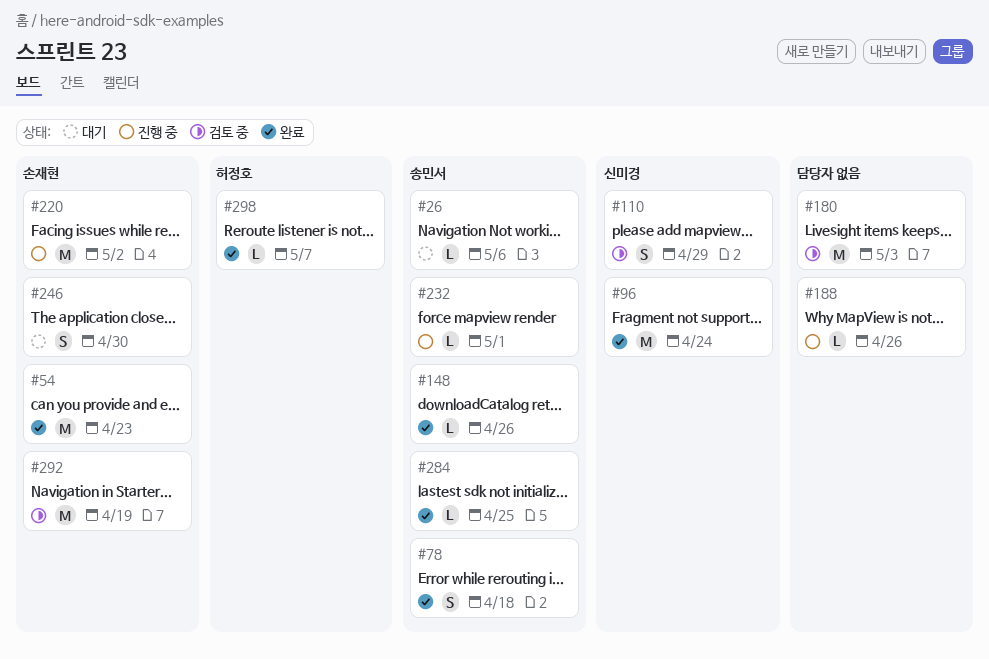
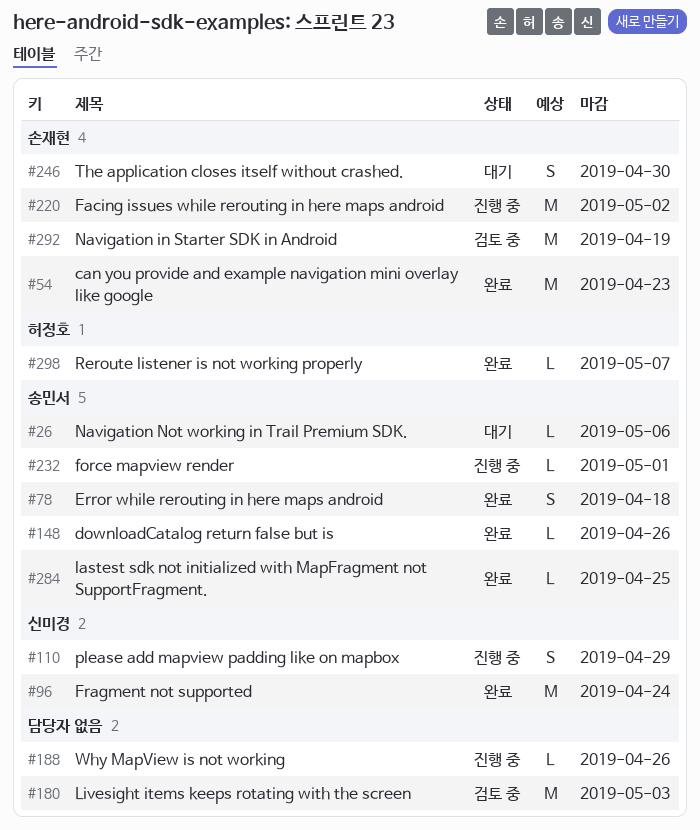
#110, status: 검토 중 -> 진행 중

